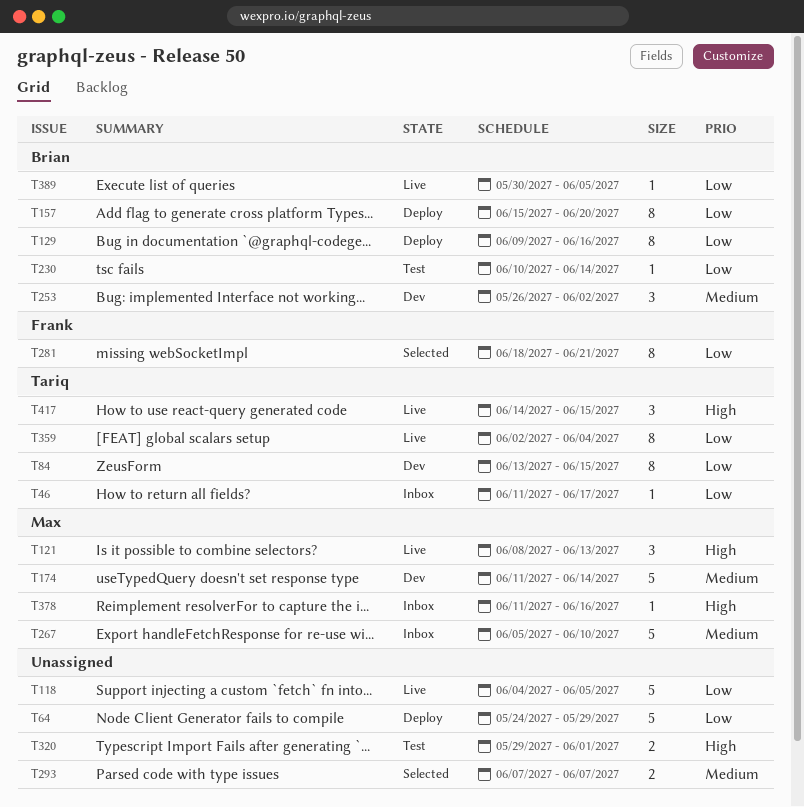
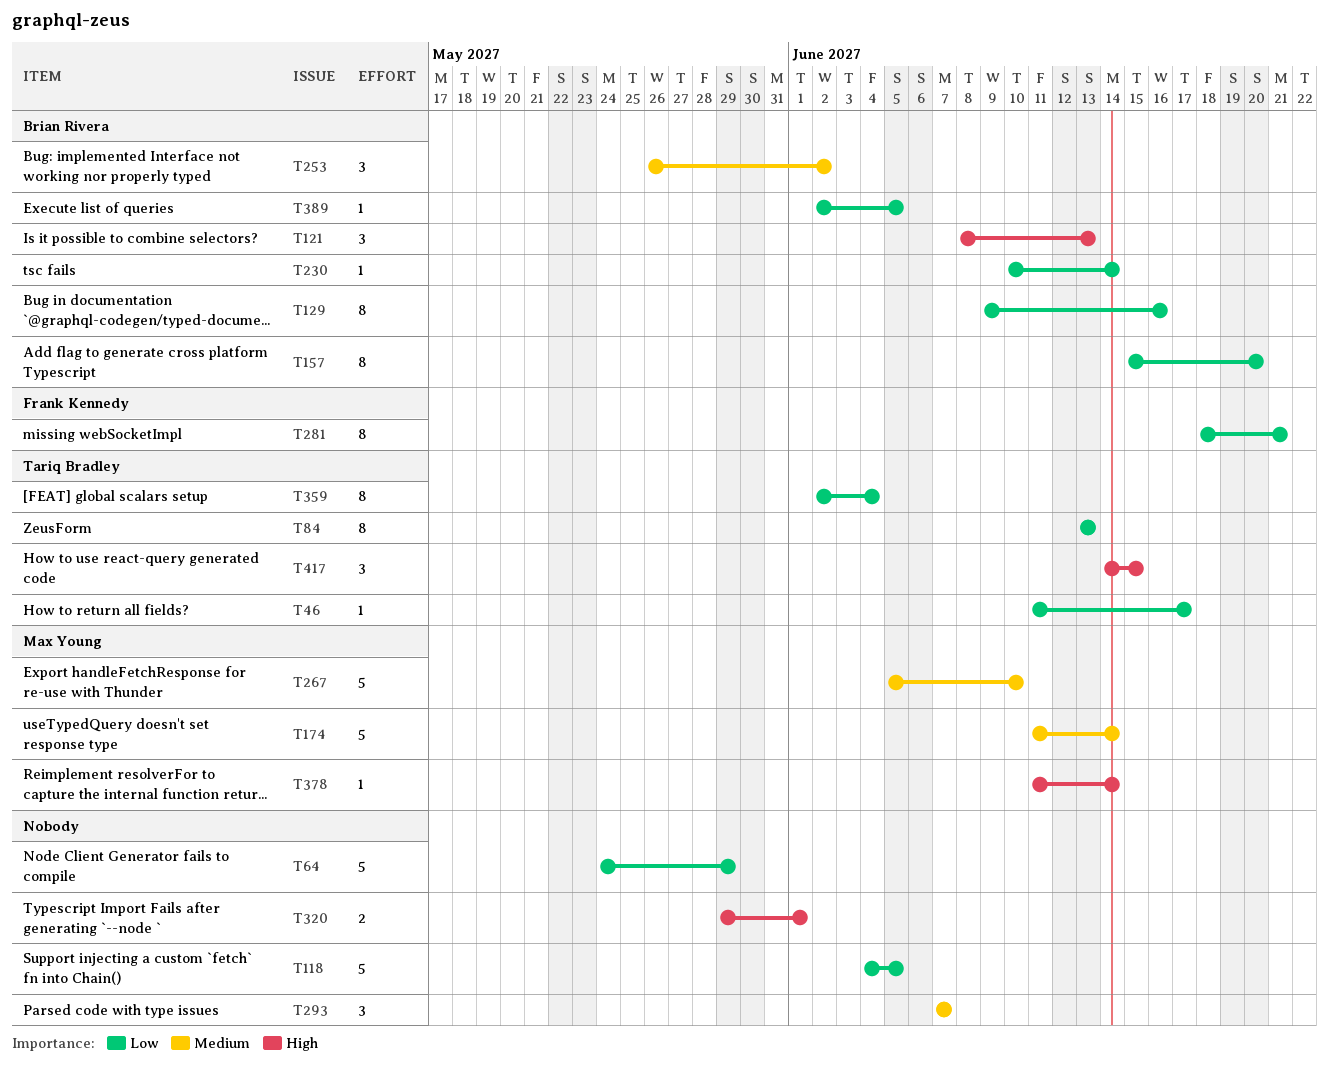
T84, due: Jun 15 -> Jun 13
T121, owner: Max Young -> Brian Rivera
T293, estimate: 2 -> 3
T378, due: Jun 16 -> Jun 14
T389, start: May 30 -> Jun 2

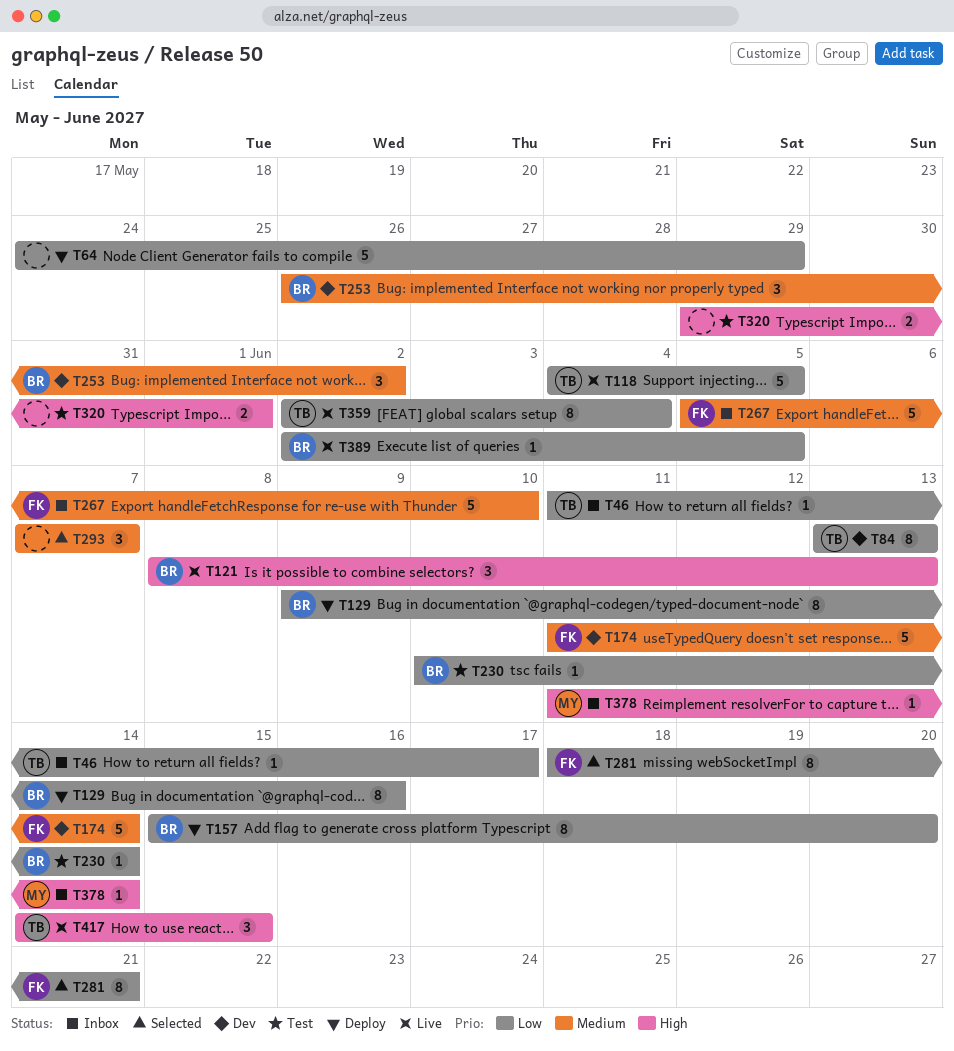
T118, owner: none -> Tariq Bradley
T174, owner: Max Young -> Frank Kennedy
T267, owner: Max Young -> Frank Kennedy

